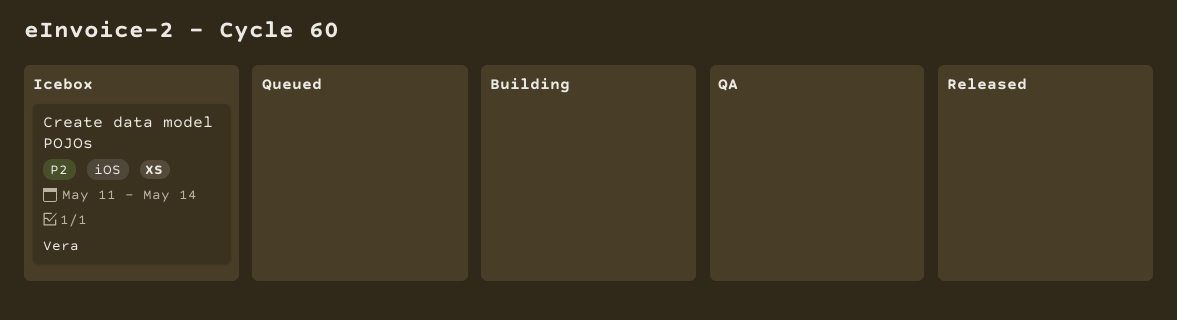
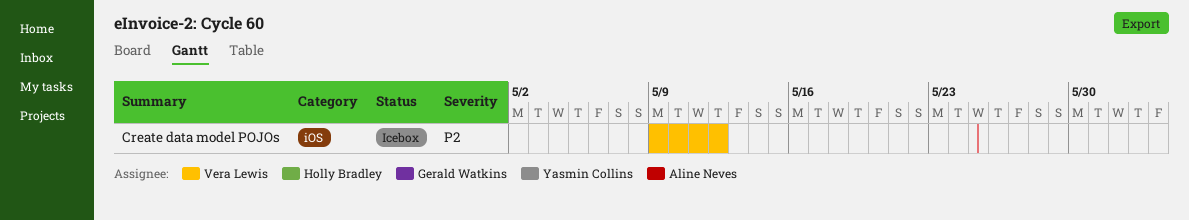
Create data model POJOs, start: May 11 -> May 9
Create data model POJOs, due: May 14 -> May 12

